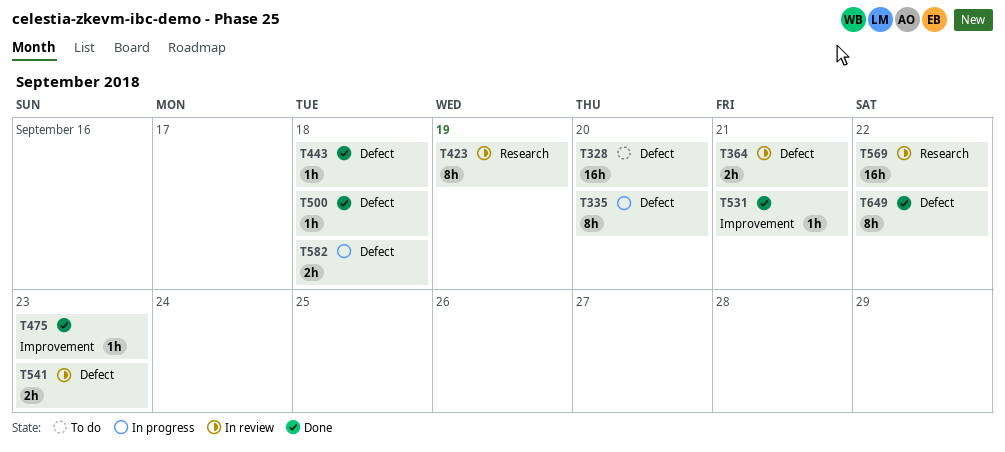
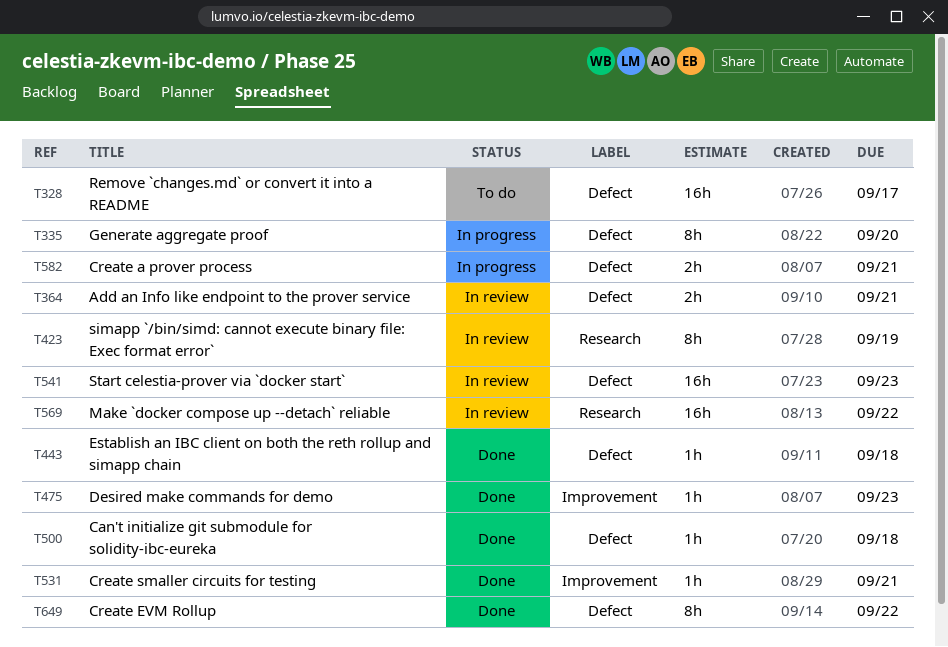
T328, due: Sep 20 -> Sep 17
T541, estimate: 2h -> 16h
T582, due: Sep 18 -> Sep 21

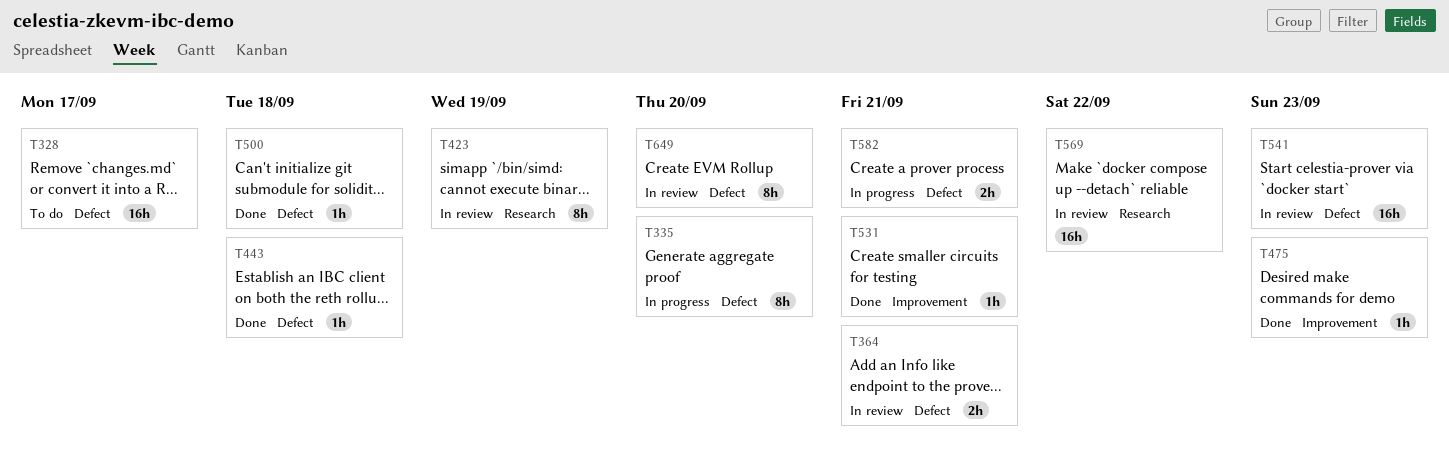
T649, status: Done -> In review
T649, due: Sep 22 -> Sep 20

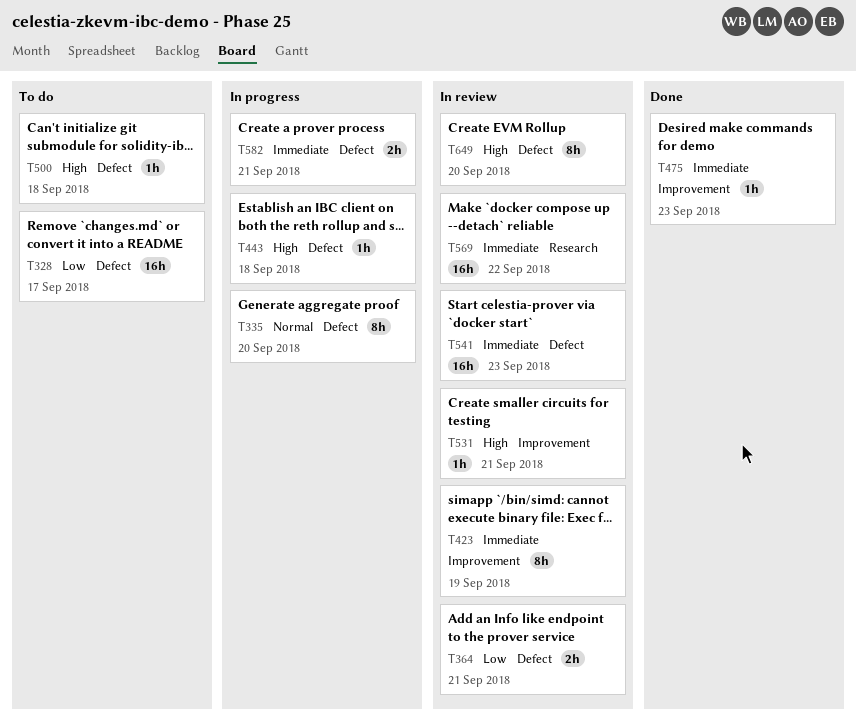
T423, label: Research -> Improvement
T443, status: Done -> In progress
T500, status: Done -> To do
T531, status: Done -> In review

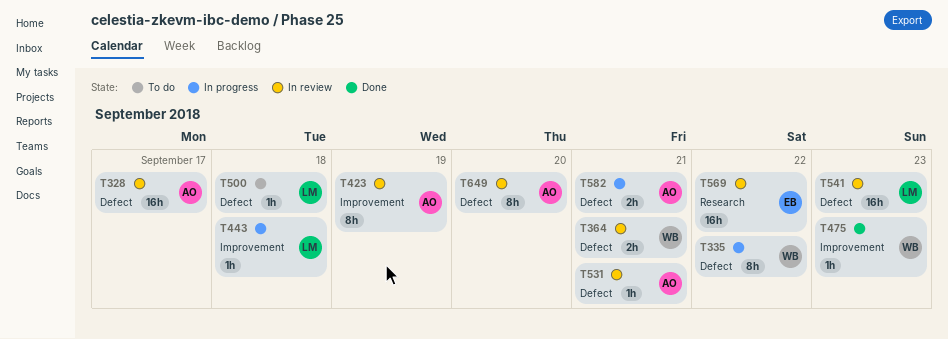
T328, status: To do -> In review
T335, due: Sep 20 -> Sep 22
T443, label: Defect -> Improvement
T531, label: Improvement -> Defect

